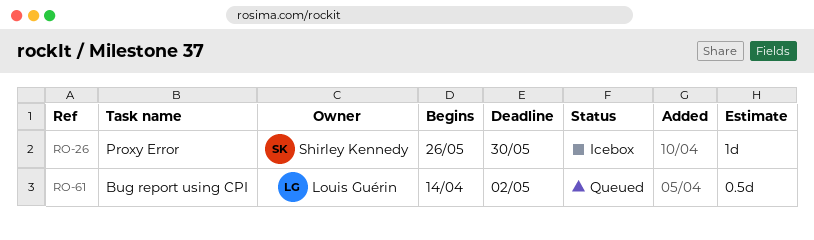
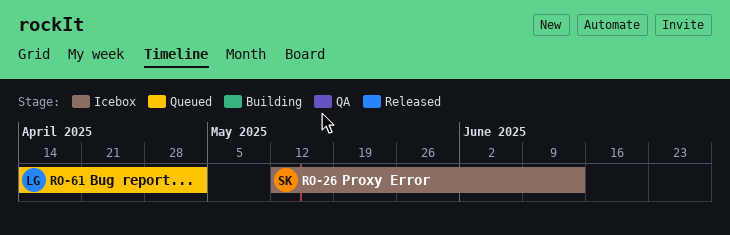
RO-26, start: May 26 -> May 12
RO-26, due: May 30 -> Jun 13

